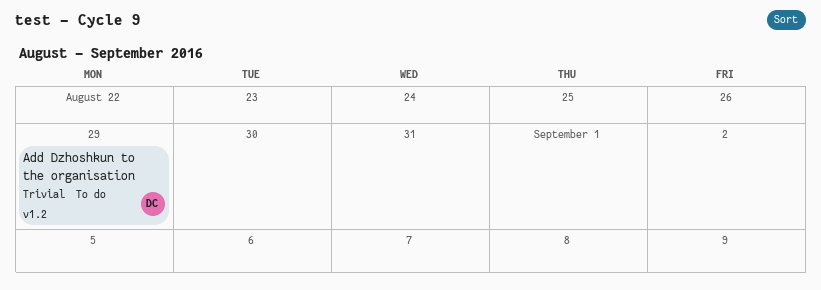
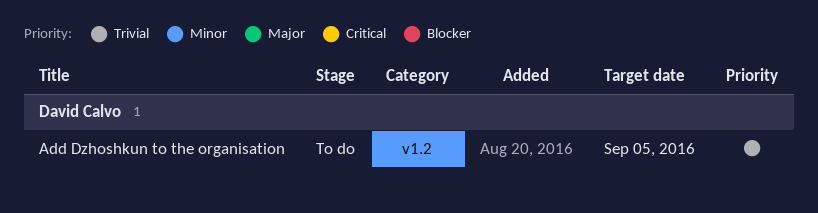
Add Dzhoshkun to the organisation, due: Aug 29 -> Sep 5

